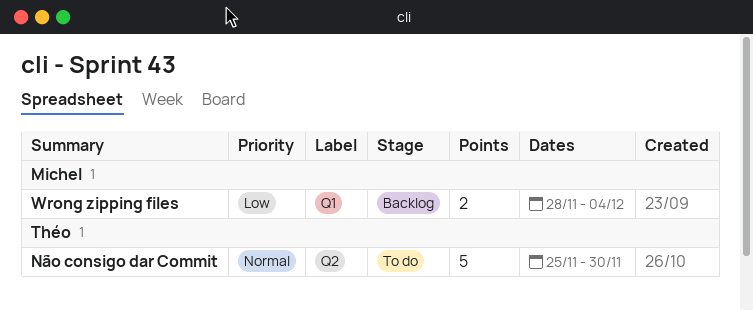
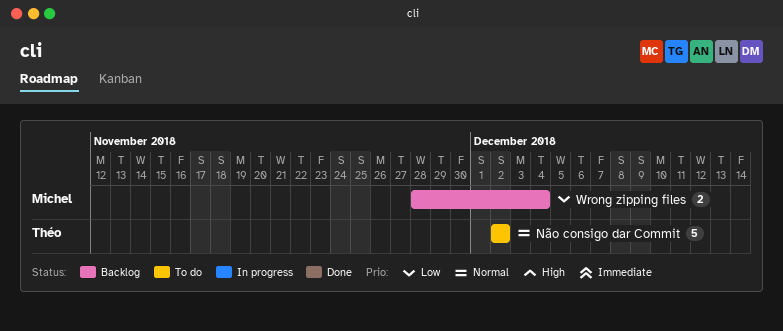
Não consigo dar Commit, start: Nov 25 -> Dec 2
Não consigo dar Commit, due: Nov 30 -> Dec 2

